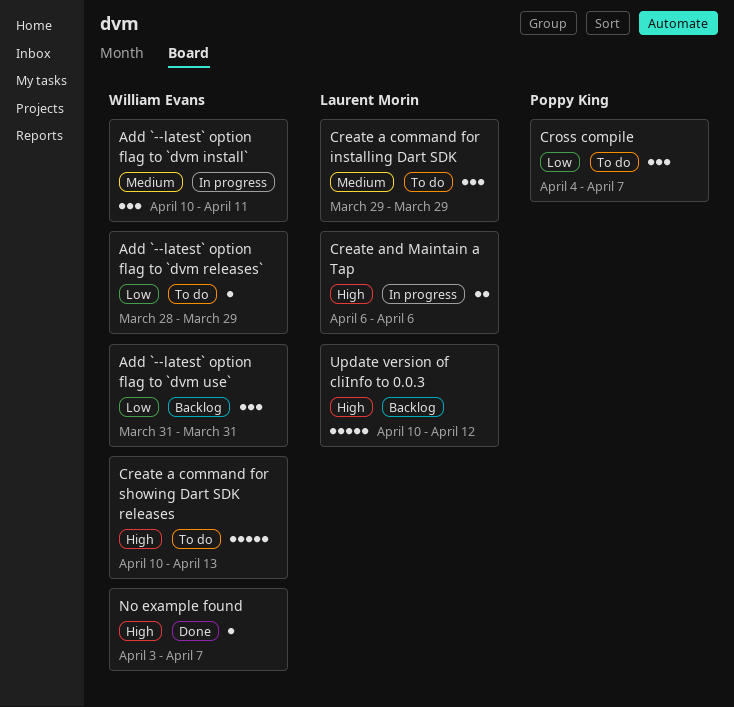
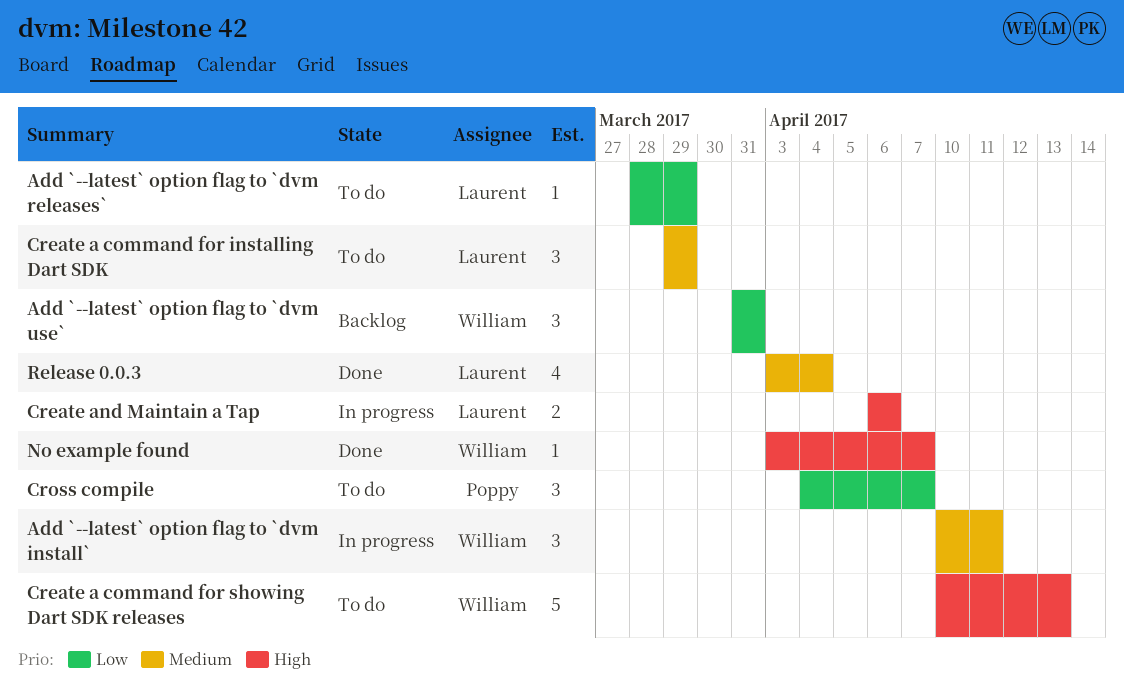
Add `--latest` option flag to `dvm releases`, owner: William Evans -> Laurent Morin
Release 0.0.3: none -> present
Update version of cliInfo to 0.0.3: present -> none

